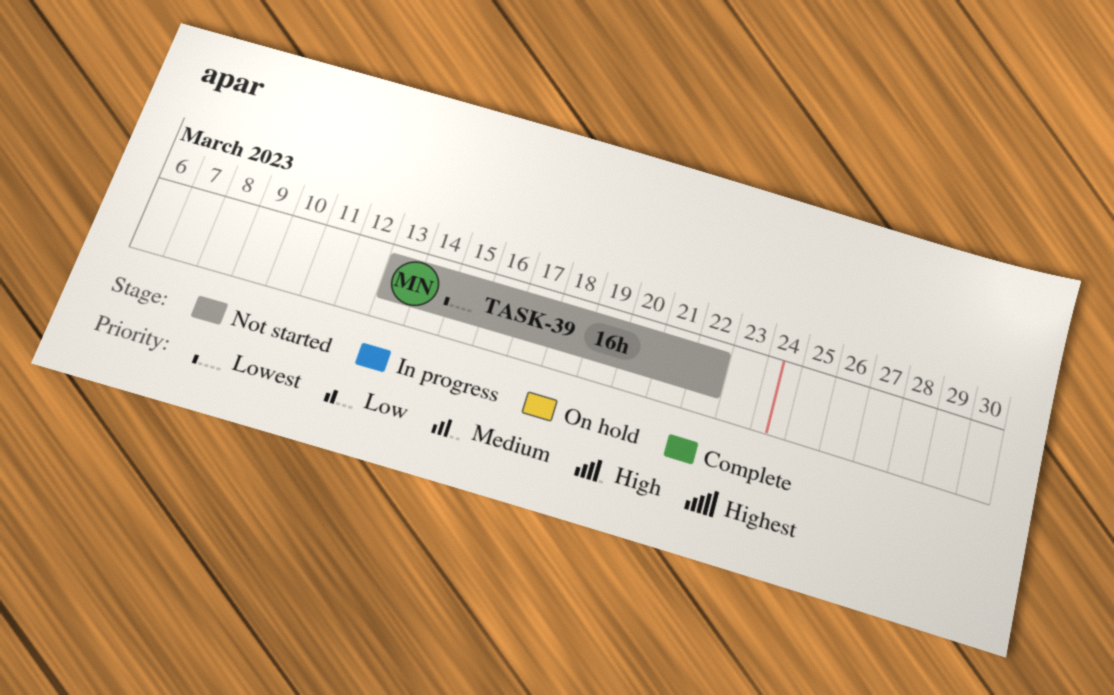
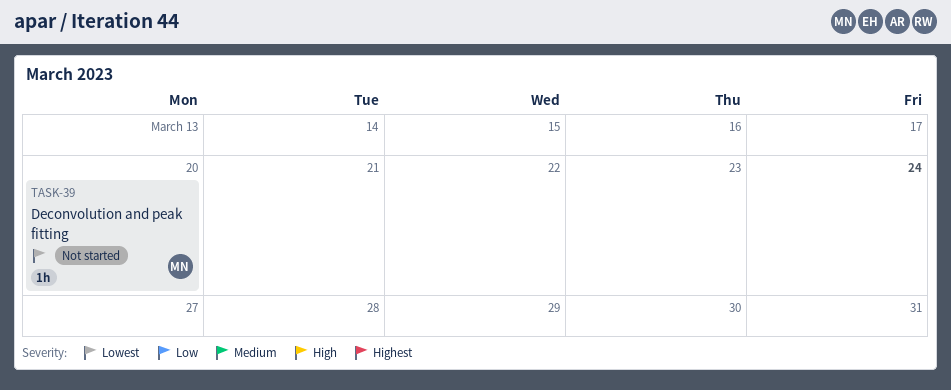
TASK-39, estimate: 16h -> 1h
TASK-39, due: Mar 22 -> Mar 20

